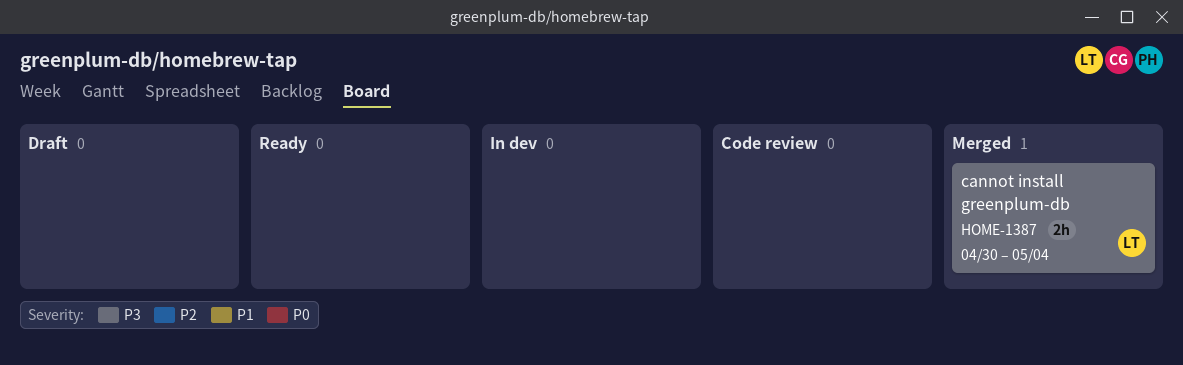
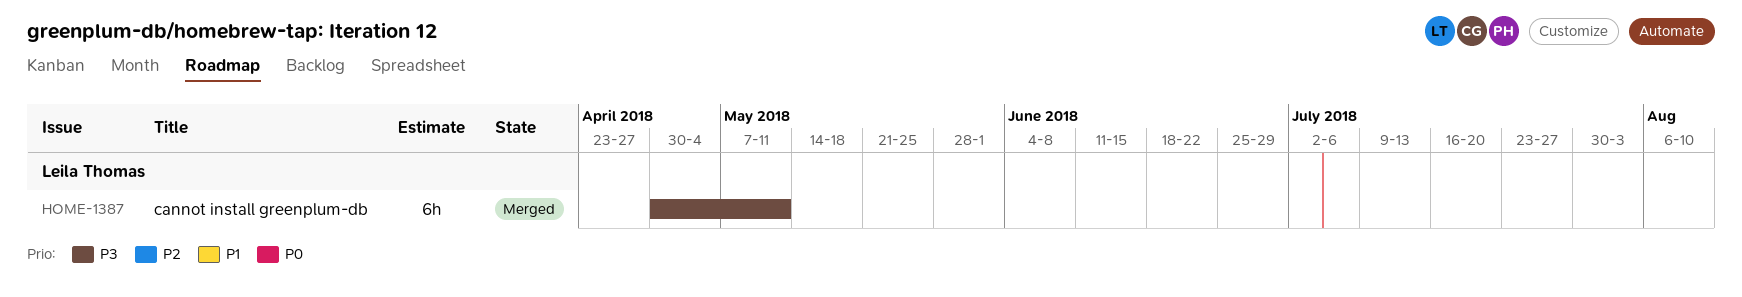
HOME-1387, estimate: 2h -> 6h
HOME-1387, due: May 4 -> May 11

